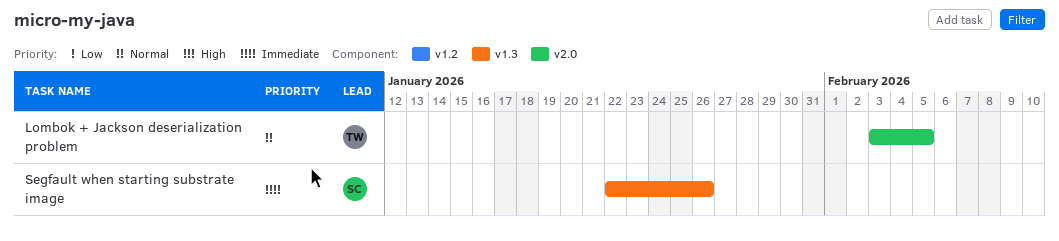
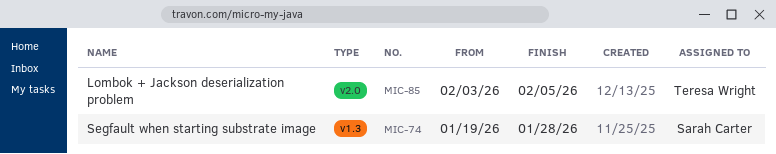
Segfault when starting substrate image, start: Jan 22 -> Jan 19
Segfault when starting substrate image, due: Jan 26 -> Jan 28

